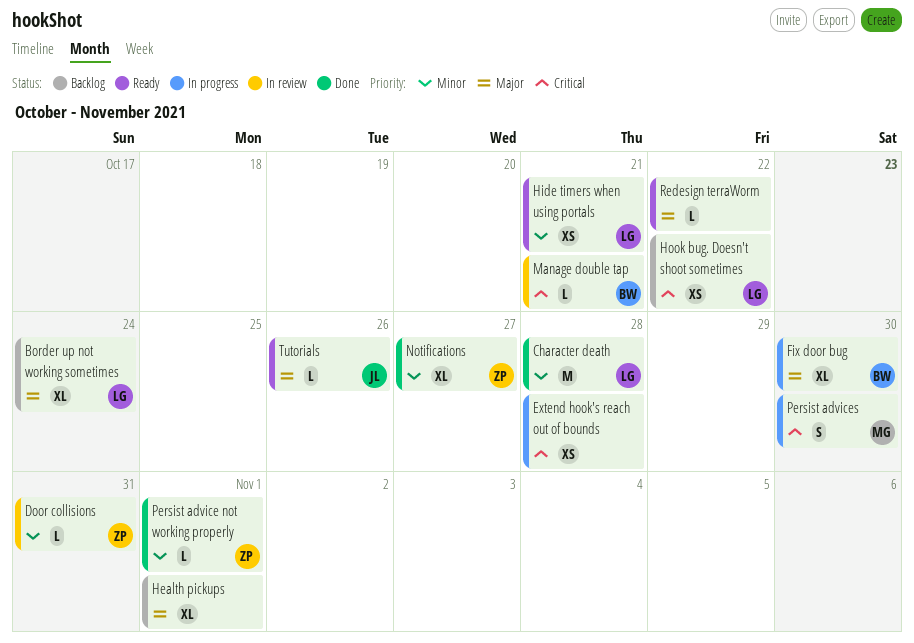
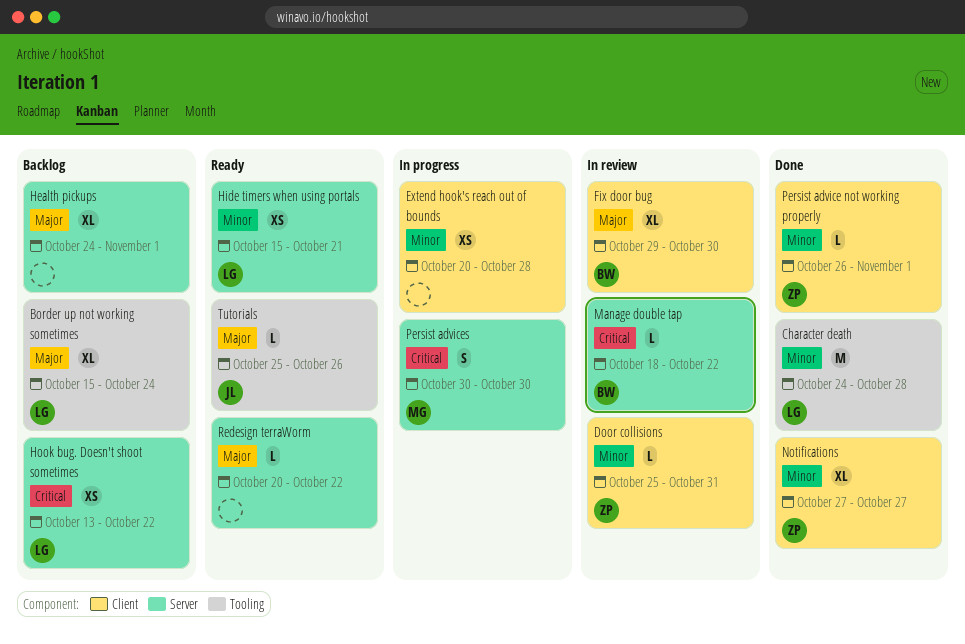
Extend hook's reach out of bounds, priority: Critical -> Minor
Fix door bug, status: In progress -> In review
Manage double tap, due: Oct 21 -> Oct 22

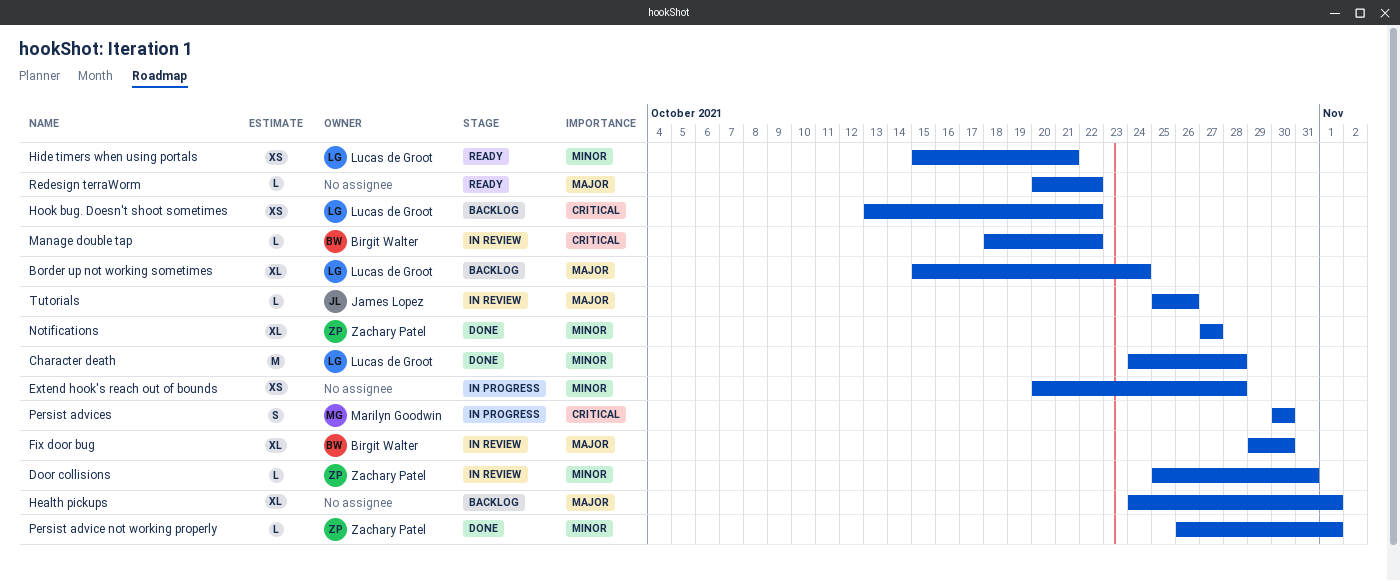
Tutorials, status: Ready -> In review

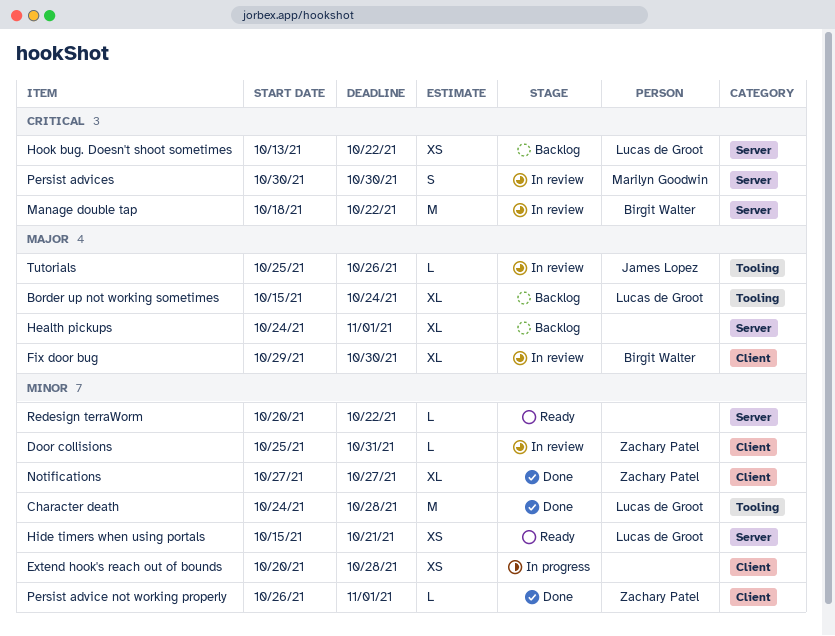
Manage double tap, estimate: L -> M
Persist advices, status: In progress -> In review
Redesign terraWorm, priority: Major -> Minor

